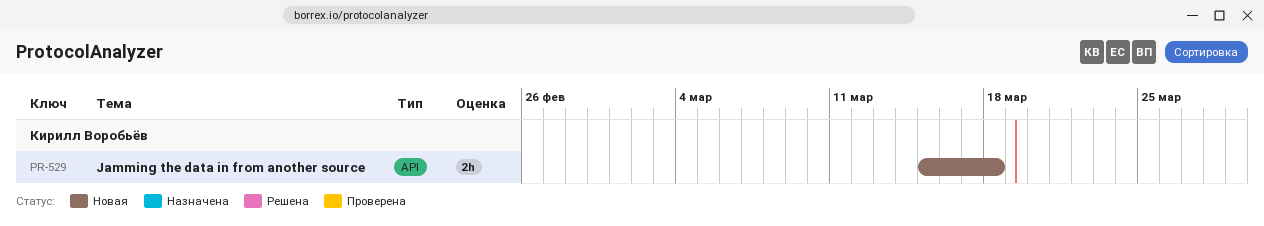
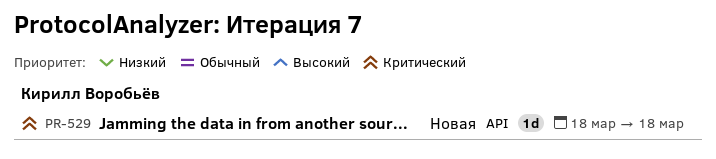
PR-529, estimate: 2h -> 1d
PR-529, start: Mar 15 -> Mar 18

